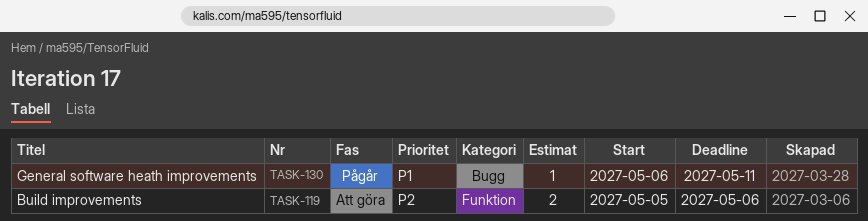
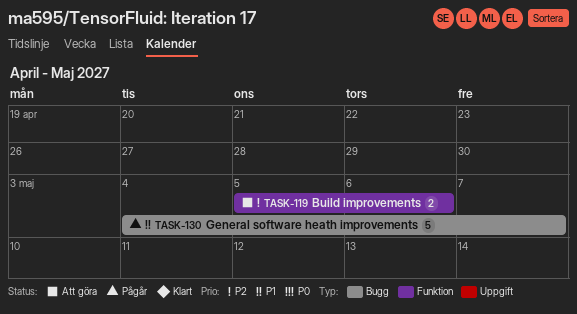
TASK-130, estimate: 1 -> 5
TASK-130, start: May 6 -> May 4
TASK-130, due: May 11 -> May 7

